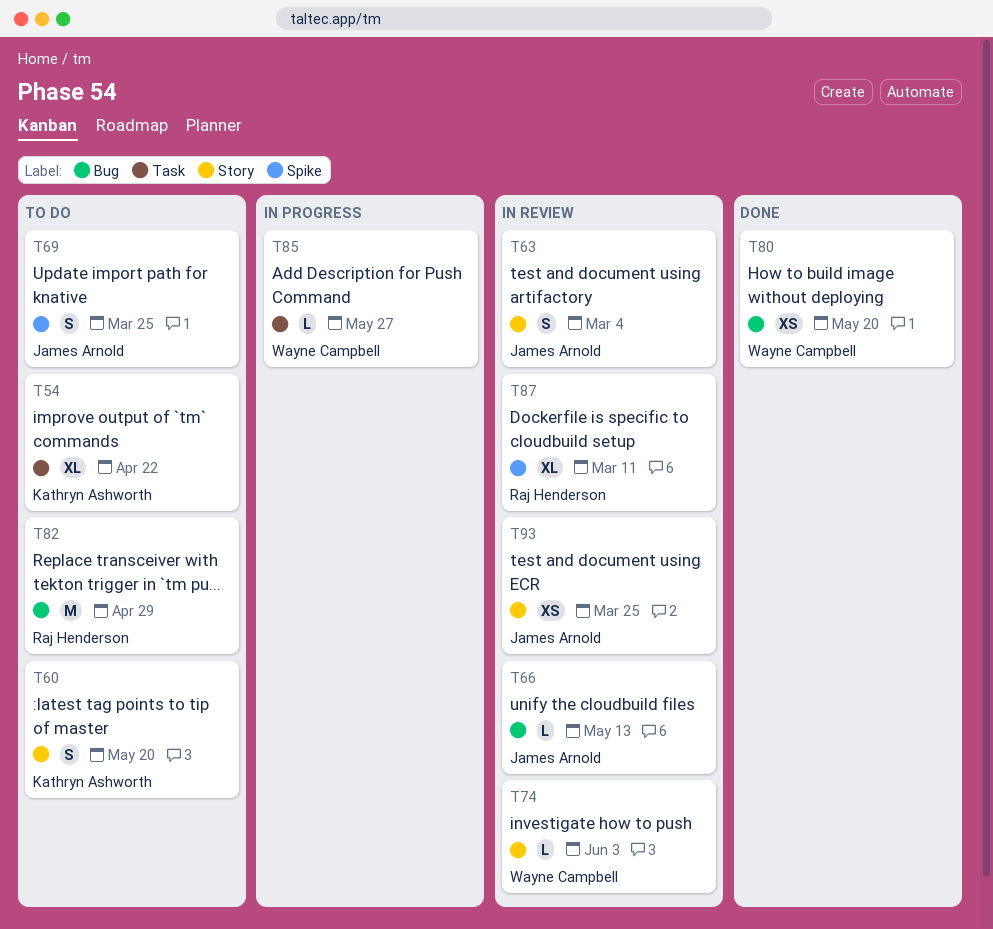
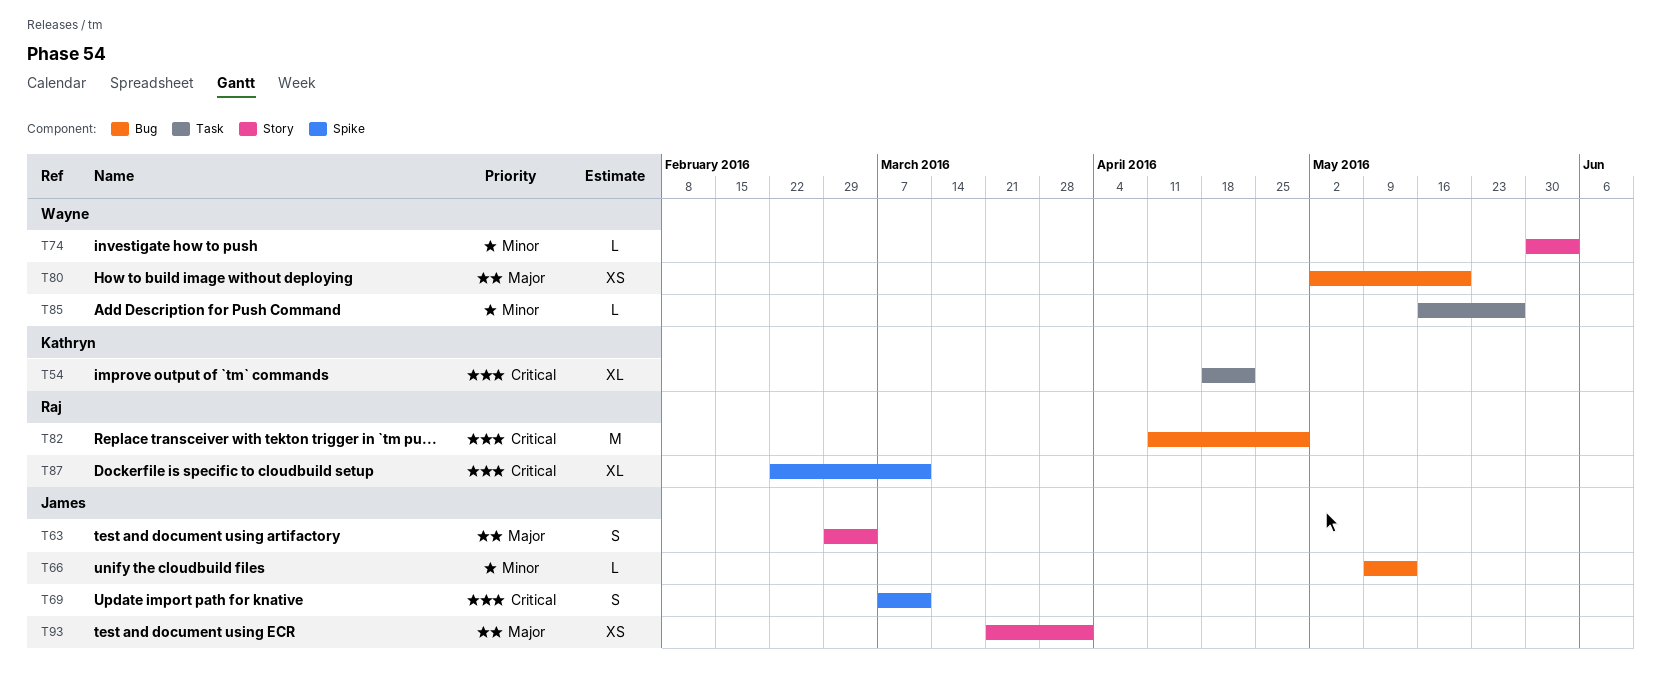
T60: present -> none
T69, due: Mar 25 -> Mar 11
T93, due: Mar 25 -> Apr 1

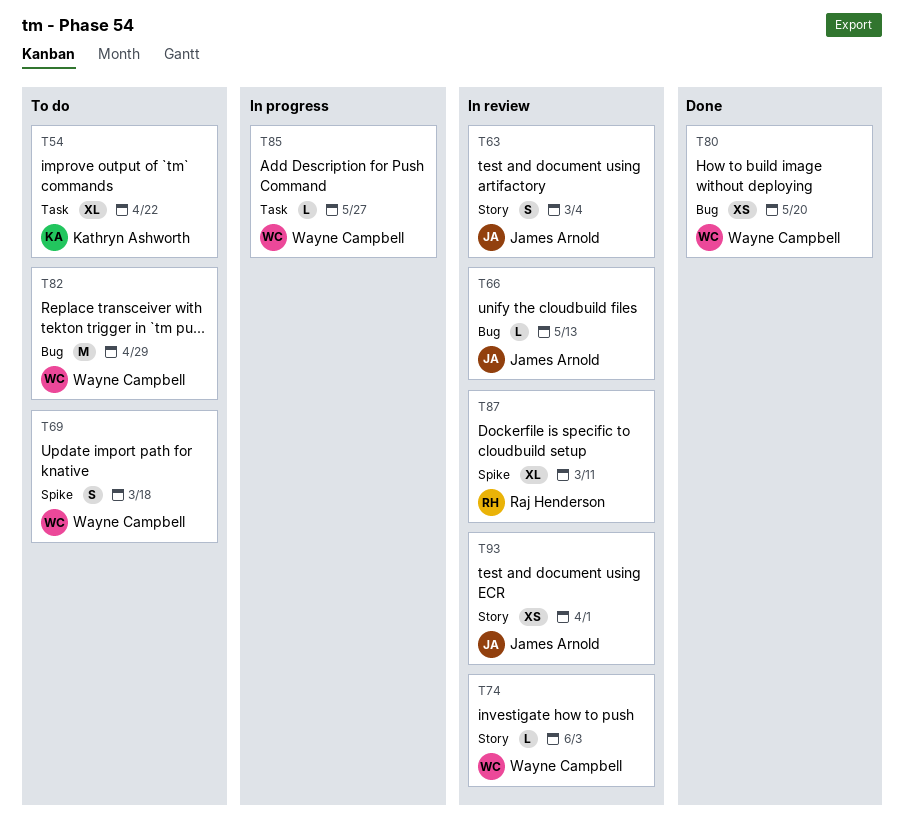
T69, owner: James Arnold -> Wayne Campbell
T69, due: Mar 11 -> Mar 18
T82, owner: Raj Henderson -> Wayne Campbell

